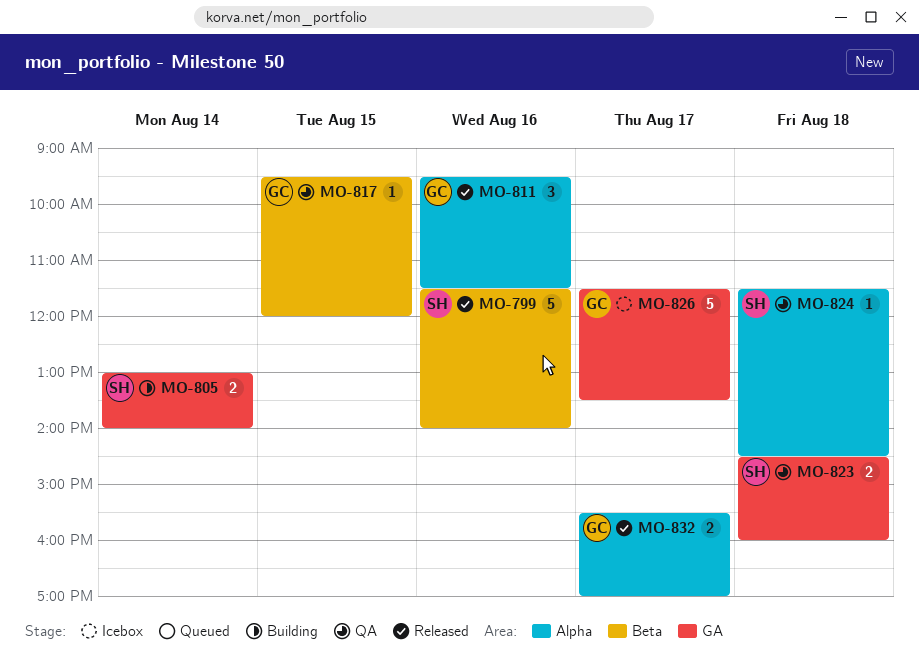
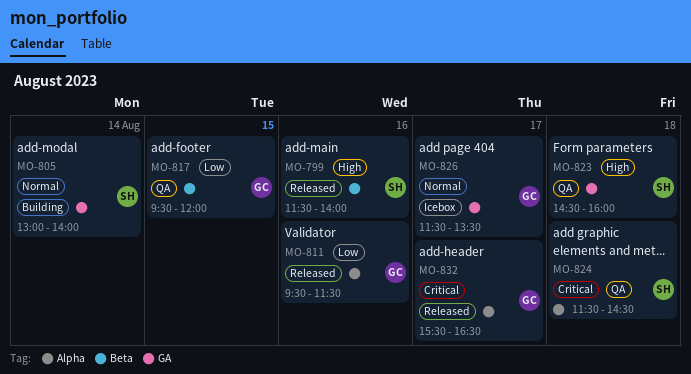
MO-832, ends: 17:00 -> 16:30

